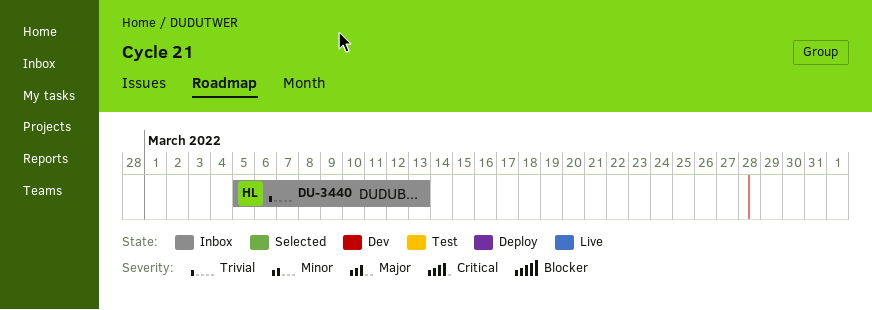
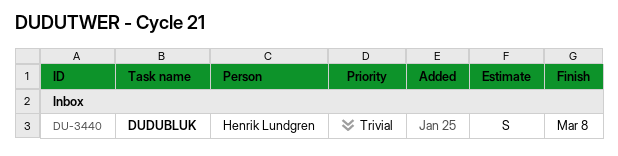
DU-3440, due: Mar 13 -> Mar 8

